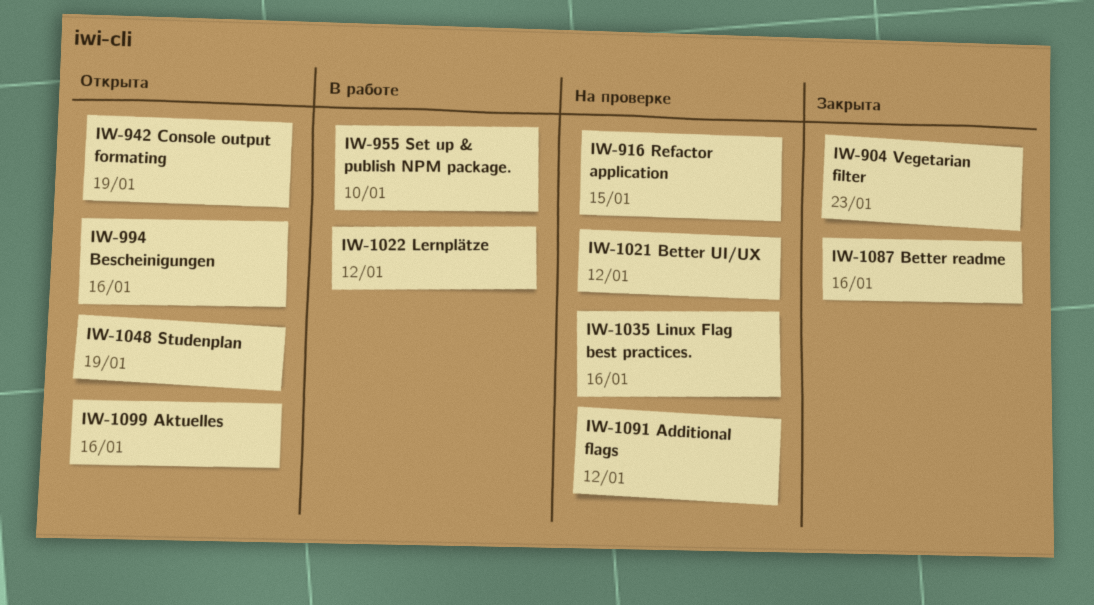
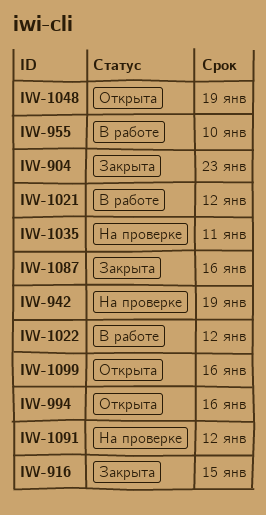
IW-916, status: На проверке -> Закрыта
IW-942, status: Открыта -> На проверке
IW-1021, status: На проверке -> В работе
IW-1035, due: Jan 16 -> Jan 11

